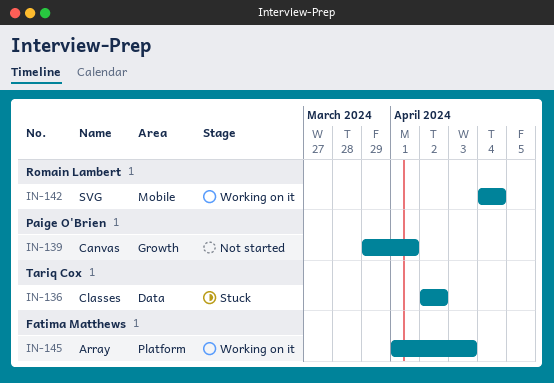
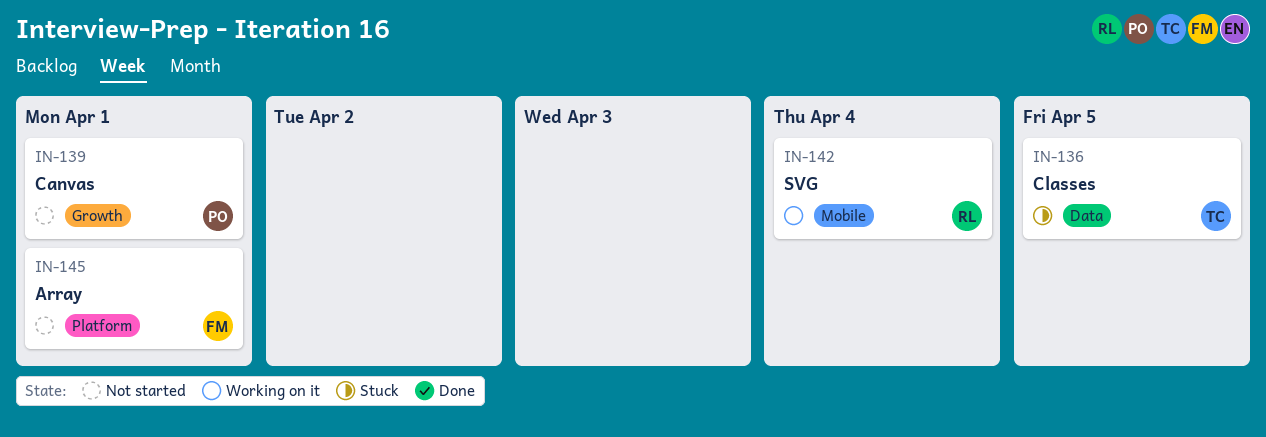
IN-136, due: Apr 2 -> Apr 5
IN-145, status: Working on it -> Not started
IN-145, due: Apr 3 -> Apr 1

